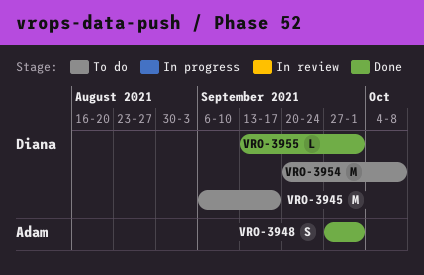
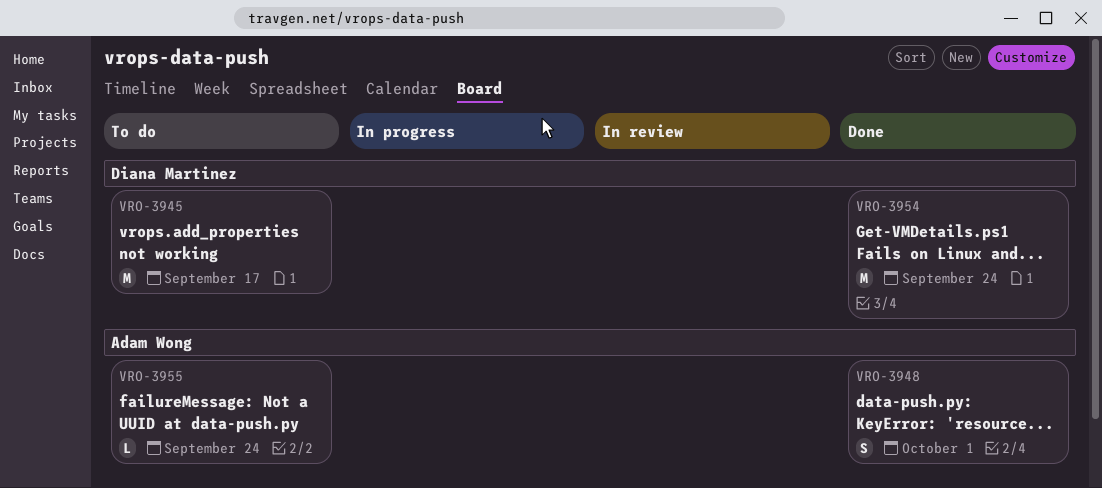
VRO-3954, status: To do -> Done
VRO-3954, due: Oct 8 -> Sep 24
VRO-3955, status: Done -> To do
VRO-3955, owner: Diana Martinez -> Adam Wong
VRO-3955, due: Oct 1 -> Sep 24

